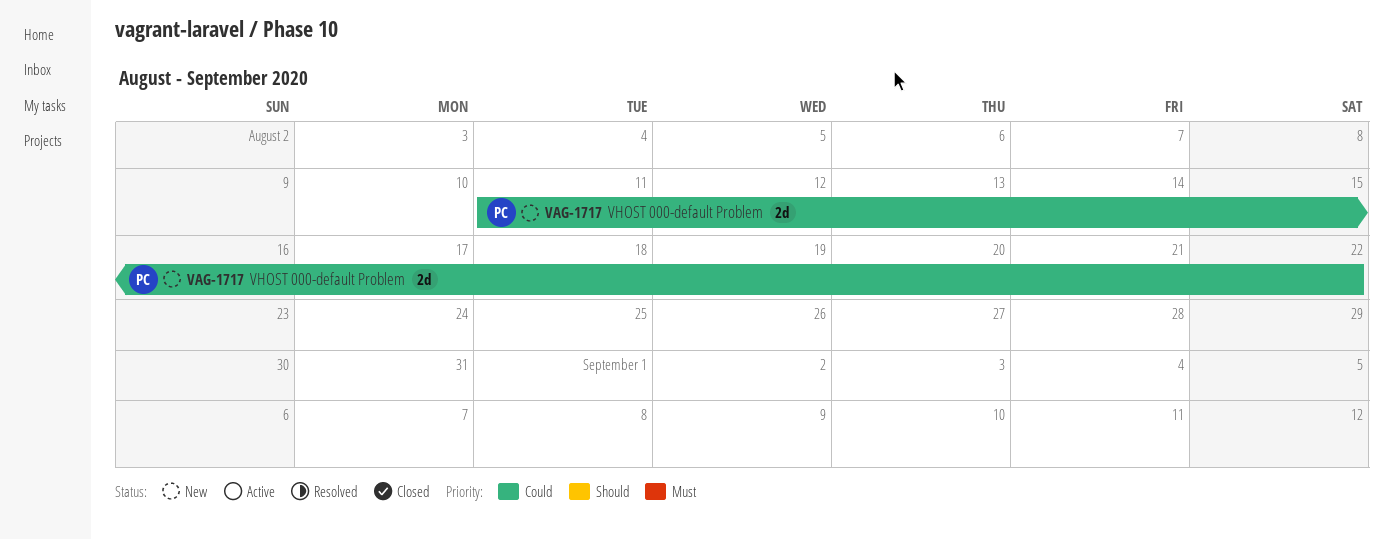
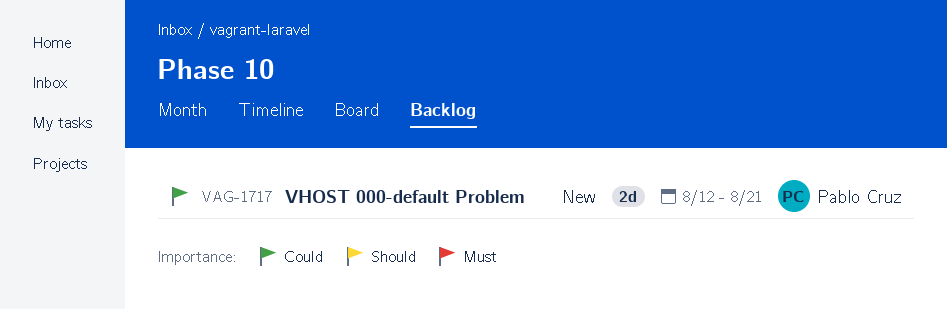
VAG-1717, start: Aug 11 -> Aug 12
VAG-1717, due: Aug 22 -> Aug 21

